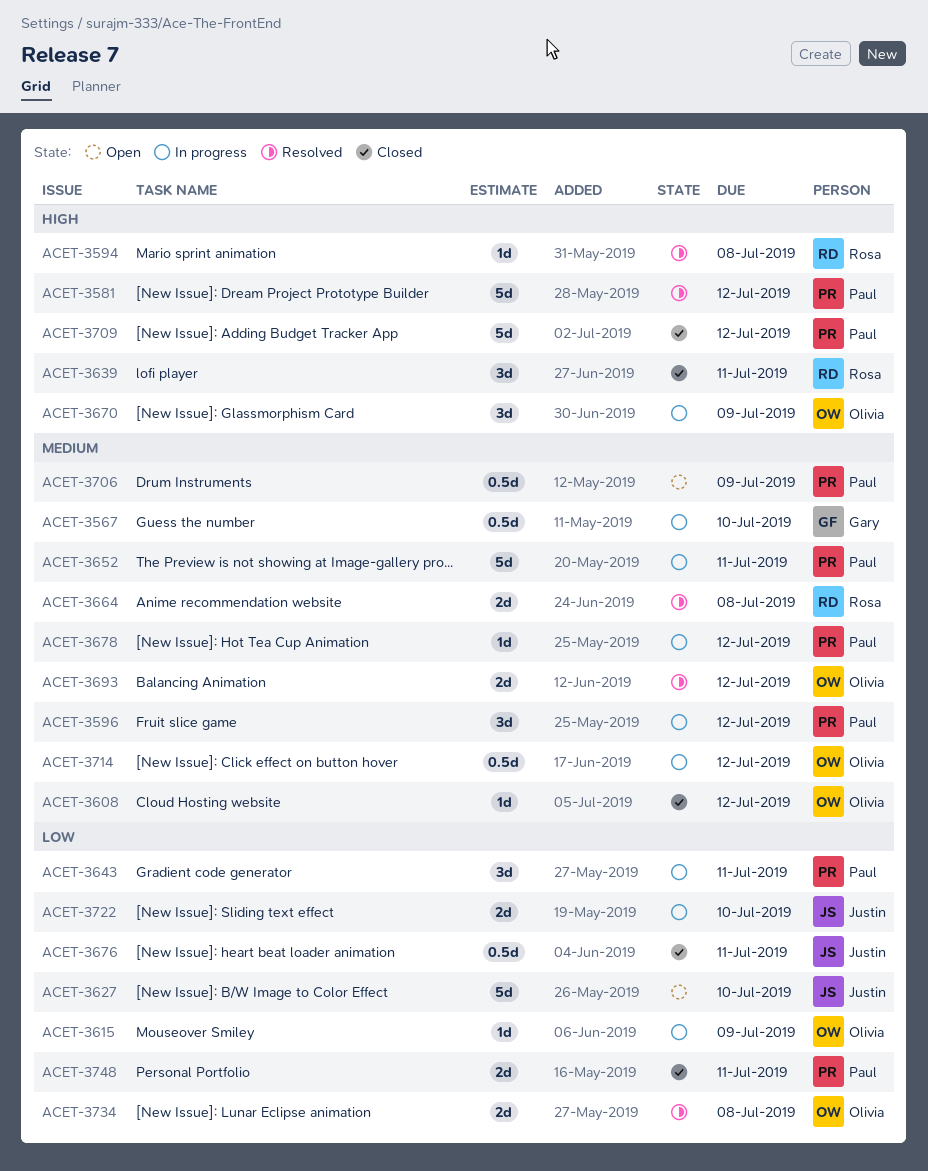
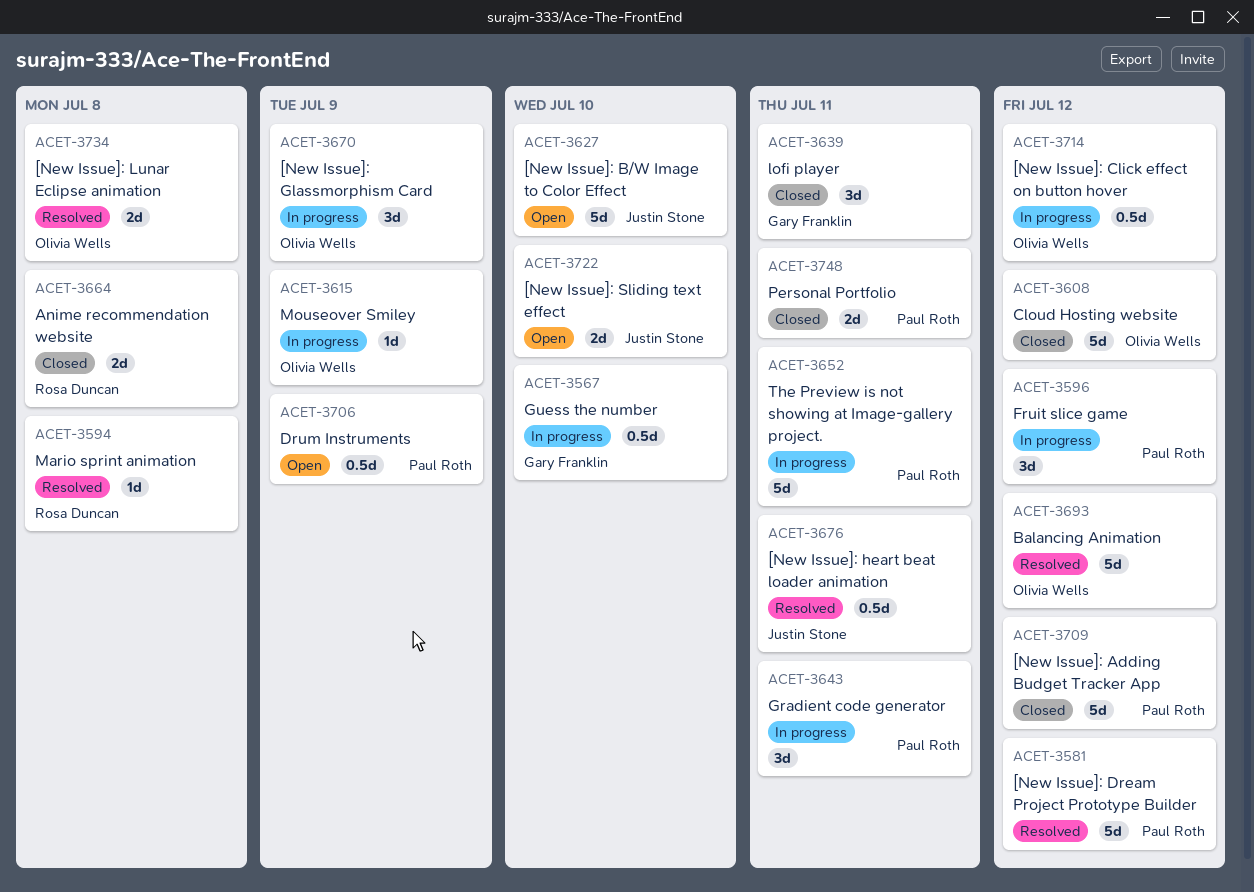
ACET-3608, estimate: 1d -> 5d
ACET-3639, owner: Rosa Duncan -> Gary Franklin
ACET-3664, status: Resolved -> Closed
ACET-3676, status: Closed -> Resolved
ACET-3678: present -> none
ACET-3693, estimate: 2d -> 5d
ACET-3722, status: In progress -> Open

